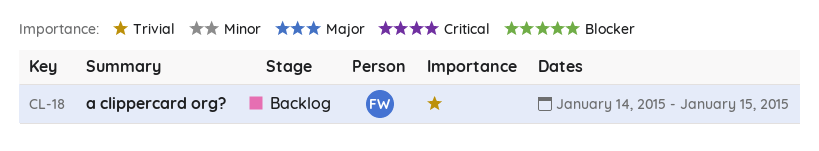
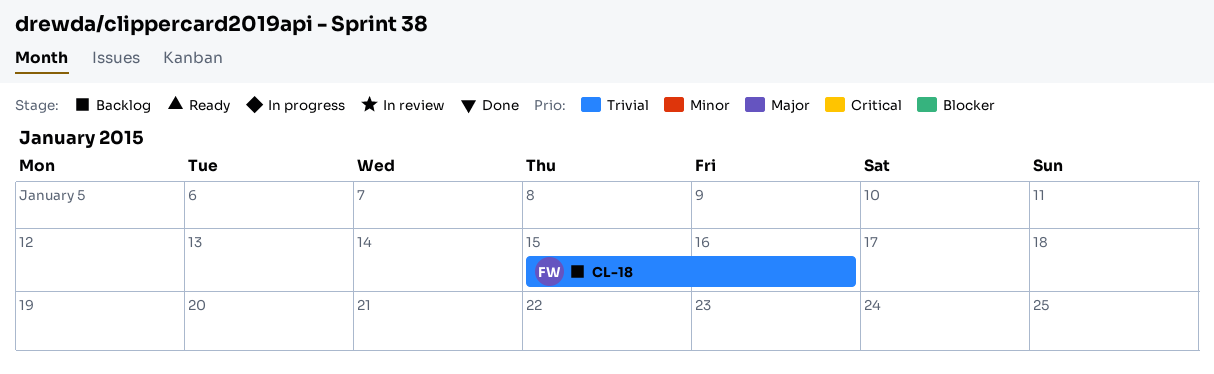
CL-18, start: Jan 14 -> Jan 15
CL-18, due: Jan 15 -> Jan 16

